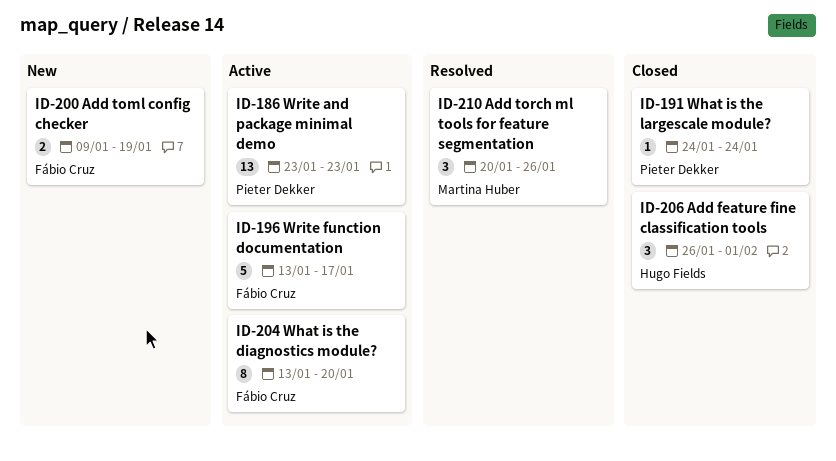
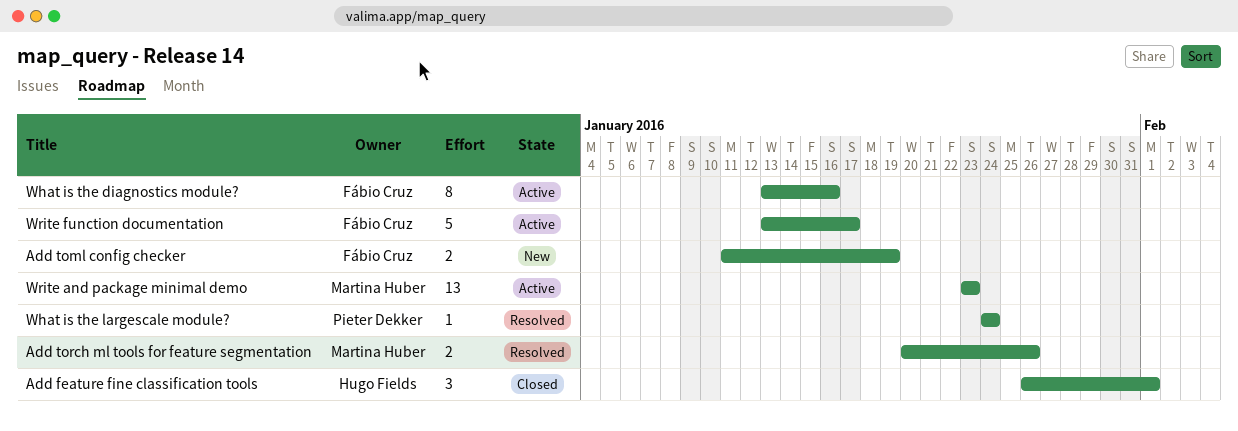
Add toml config checker, start: Jan 9 -> Jan 11
Add torch ml tools for feature segmentation, estimate: 3 -> 2
What is the diagnostics module?, due: Jan 20 -> Jan 16
What is the largescale module?, status: Closed -> Resolved
Write and package minimal demo, owner: Pieter Dekker -> Martina Huber

